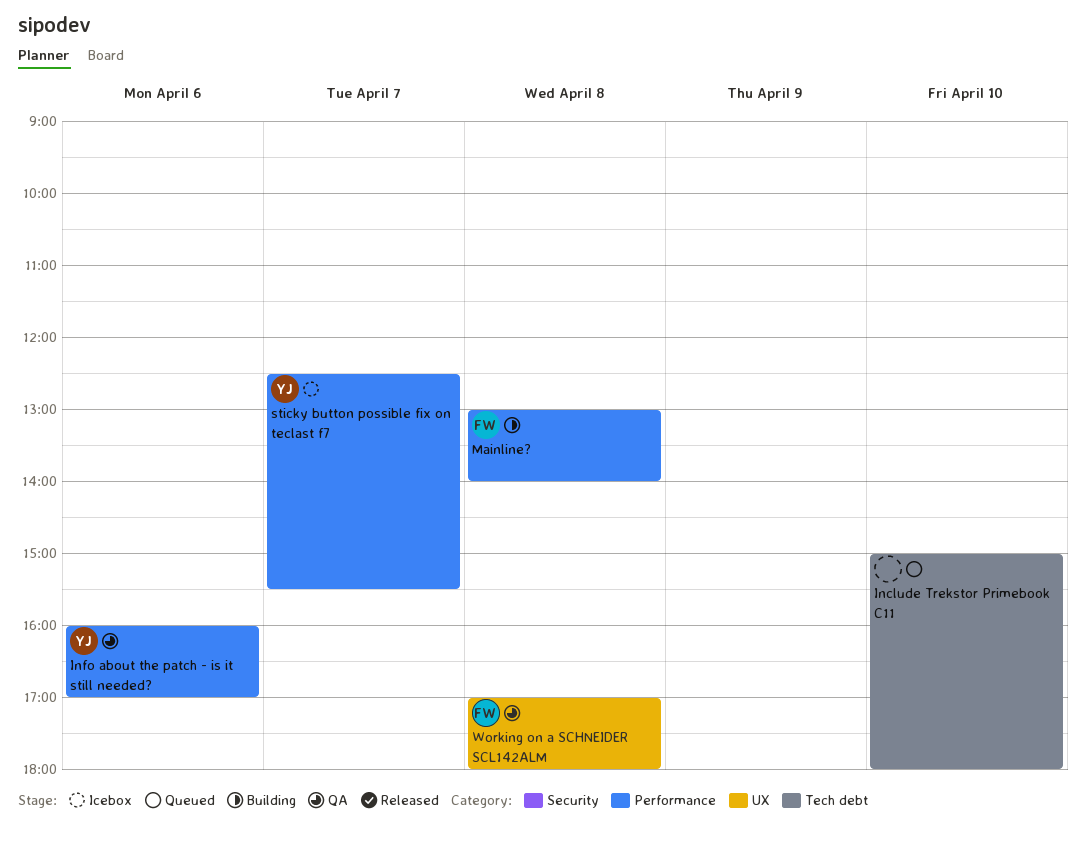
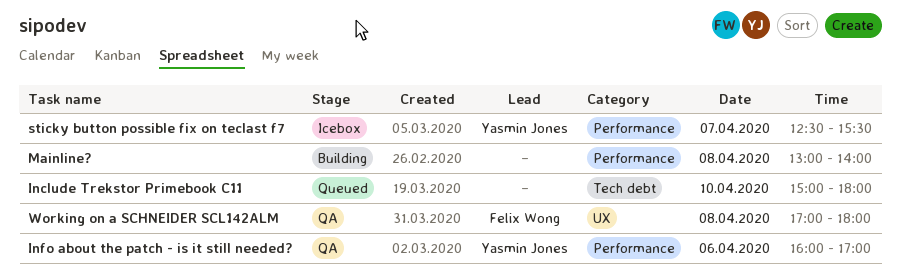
Mainline?, owner: Felix Wong -> none

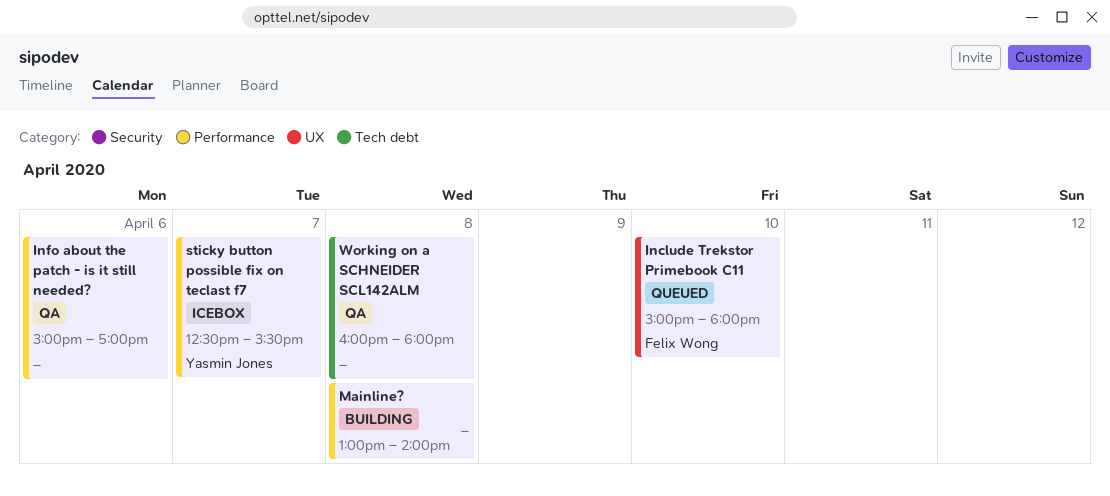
Include Trekstor Primebook C11, owner: none -> Felix Wong
Include Trekstor Primebook C11, label: Tech debt -> UX
Info about the patch - is it still needed?, owner: Yasmin Jones -> none
Info about the patch - is it still needed?, begins: 16:00 -> 15:00
Working on a SCHNEIDER SCL142ALM, owner: Felix Wong -> none
Working on a SCHNEIDER SCL142ALM, label: UX -> Tech debt
Working on a SCHNEIDER SCL142ALM, begins: 17:00 -> 16:00

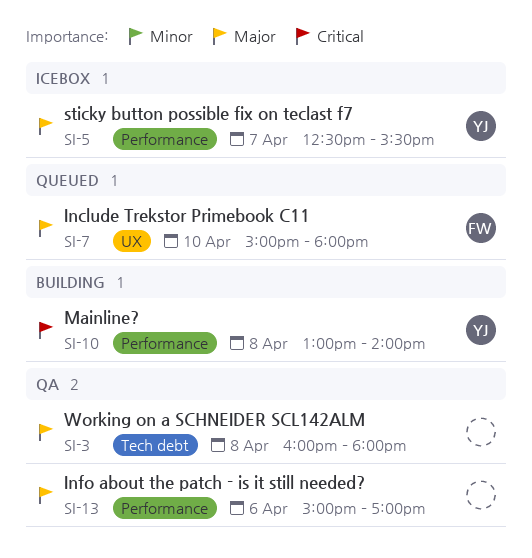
Mainline?, owner: none -> Yasmin Jones

